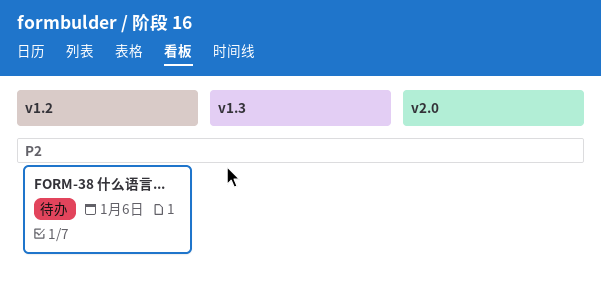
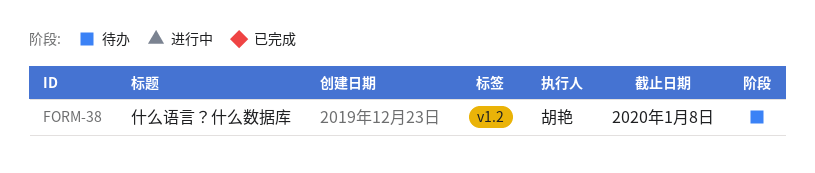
FORM-38, due: Jan 6 -> Jan 8

